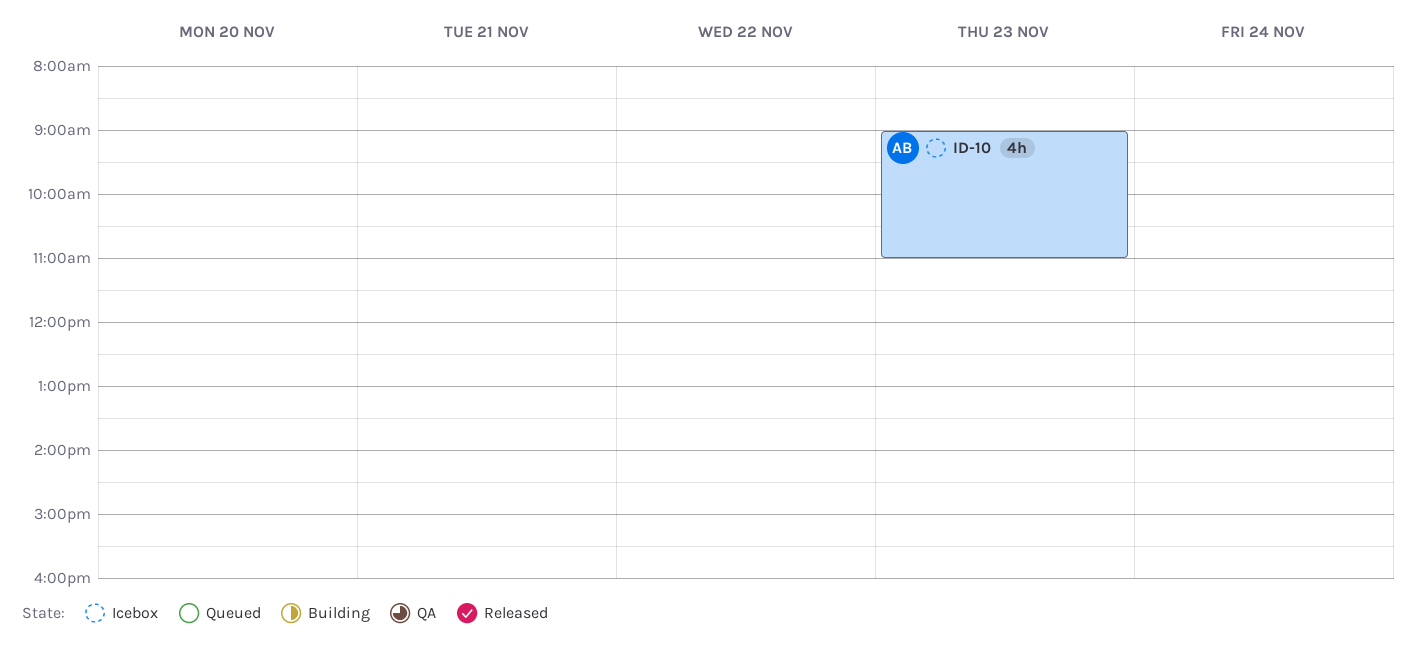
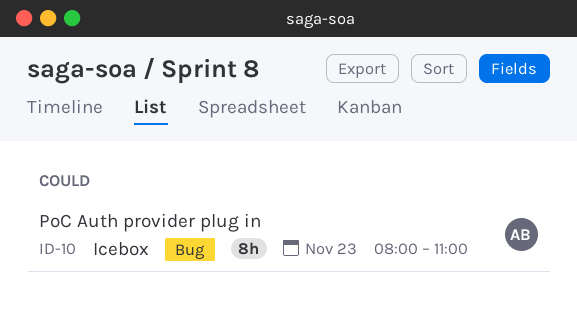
ID-10, estimate: 4h -> 8h
ID-10, begins: 09:00 -> 08:00

